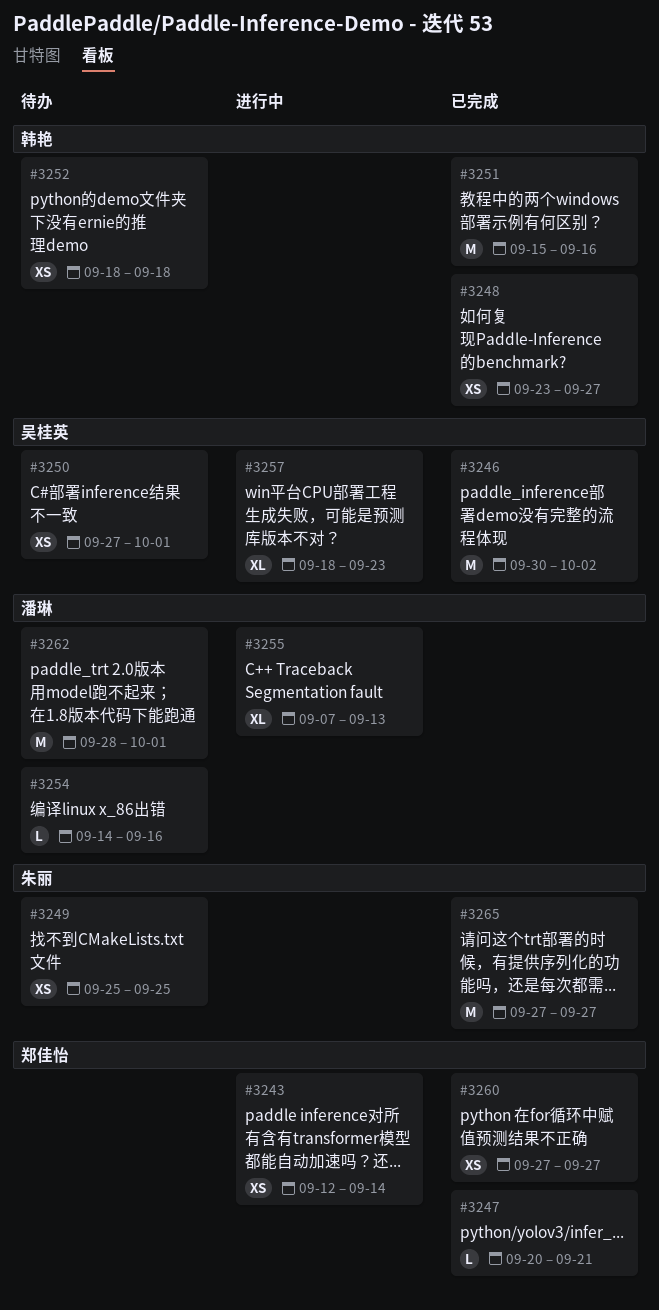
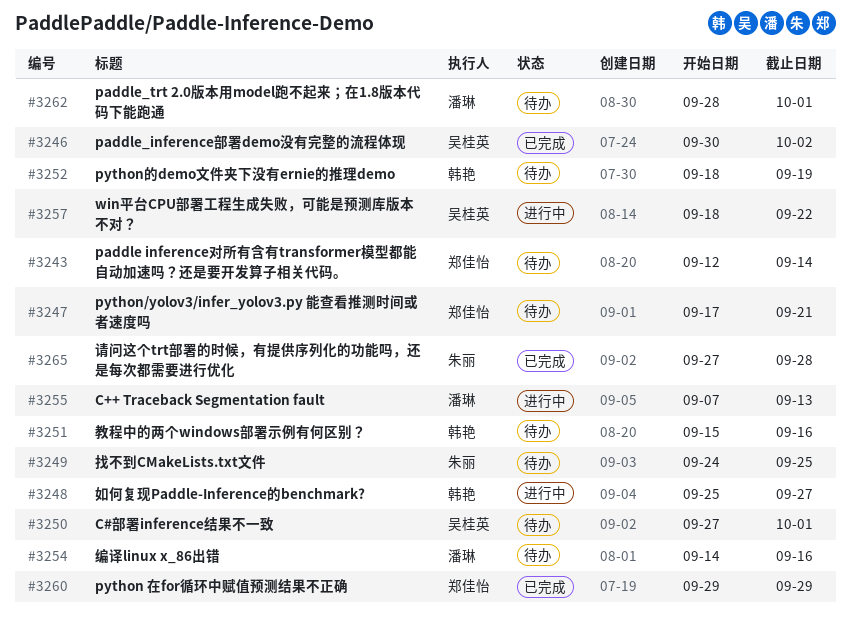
#3243, status: 进行中 -> 待办
#3247, status: 已完成 -> 待办
#3247, start: Sep 20 -> Sep 17
#3248, status: 已完成 -> 进行中
#3248, start: Sep 23 -> Sep 25
#3249, start: Sep 25 -> Sep 24
#3251, status: 已完成 -> 待办
#3252, due: Sep 18 -> Sep 19
#3257, due: Sep 23 -> Sep 22
#3260, start: Sep 27 -> Sep 29
#3260, due: Sep 27 -> Sep 29
#3265, due: Sep 27 -> Sep 28

